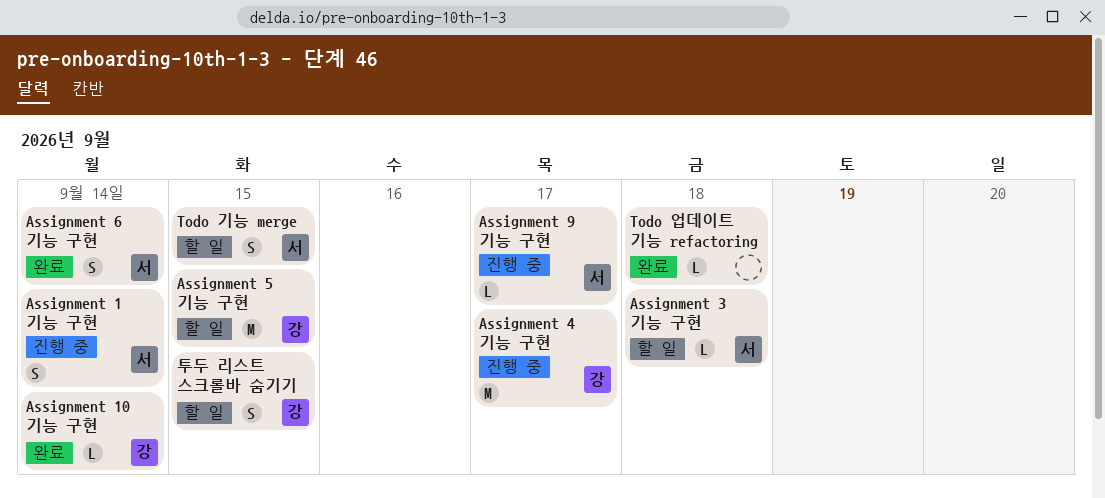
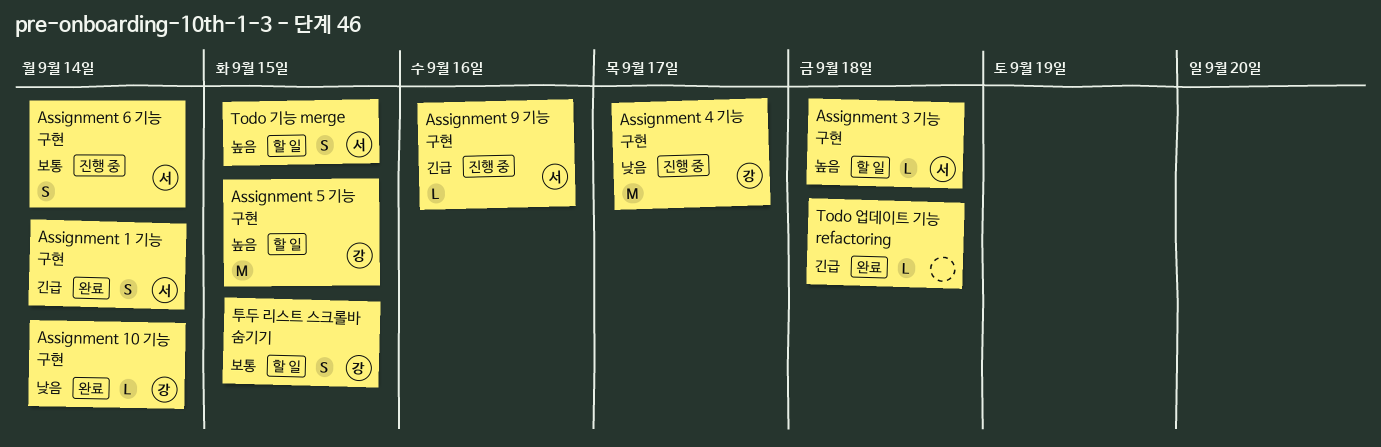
Assignment 1 기능 구현, status: 진행 중 -> 완료
Assignment 6 기능 구현, status: 완료 -> 진행 중
Assignment 9 기능 구현, due: Sep 17 -> Sep 16

